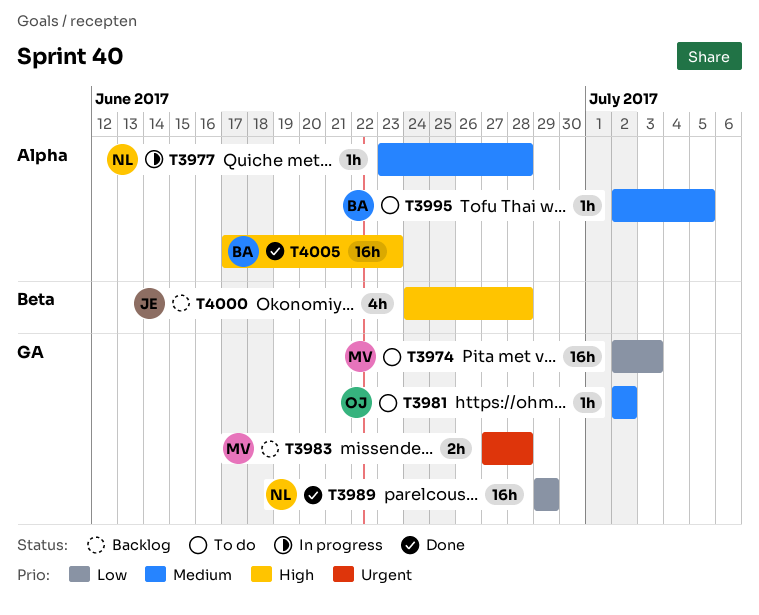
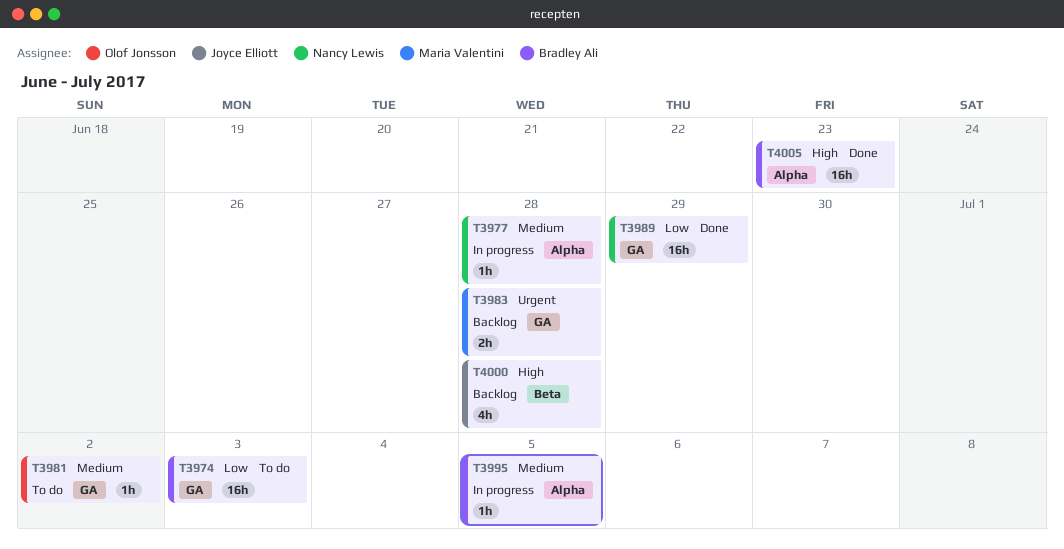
T3974, owner: Maria Valentini -> Bradley Ali
T3995, status: To do -> In progress

